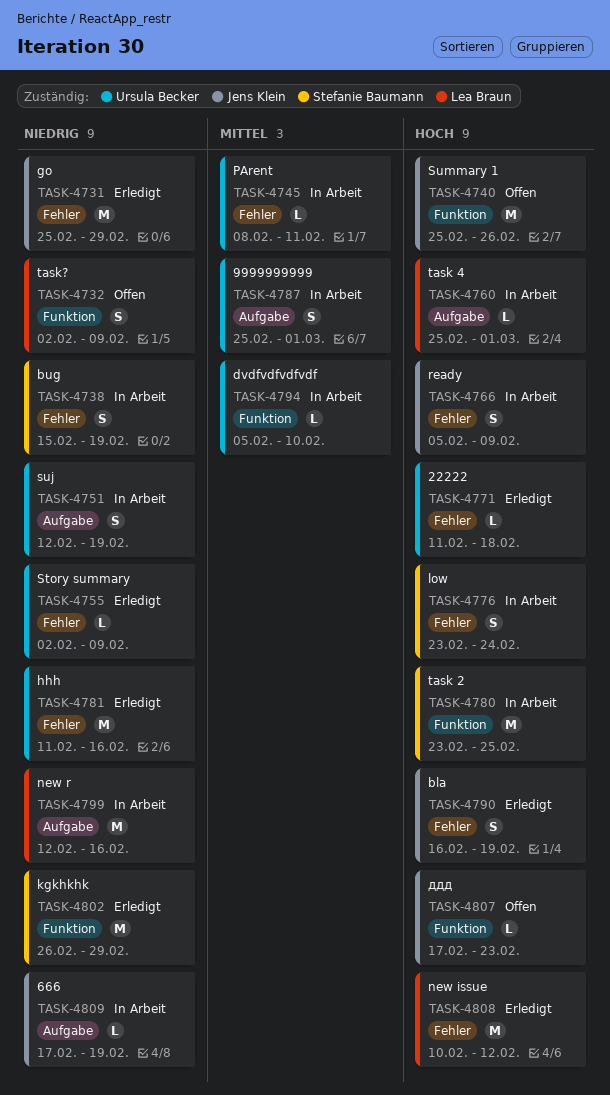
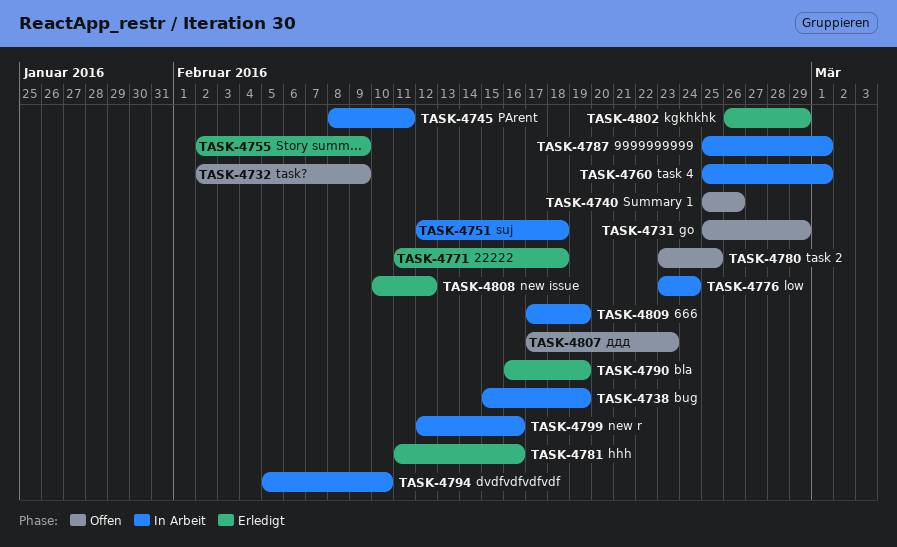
TASK-4731, status: Erledigt -> Offen
TASK-4751, due: Feb 19 -> Feb 18
TASK-4766: present -> none
TASK-4780, status: In Arbeit -> Offen

